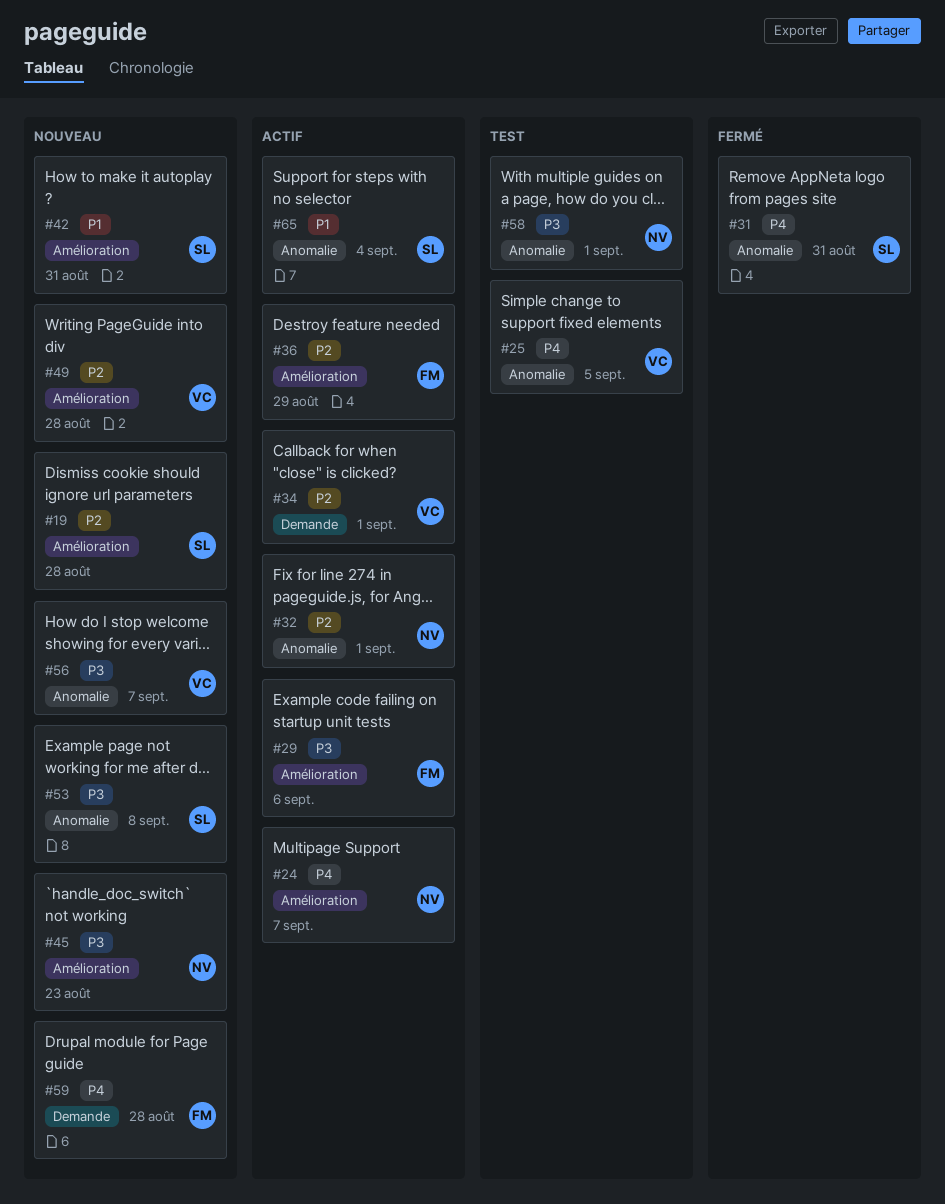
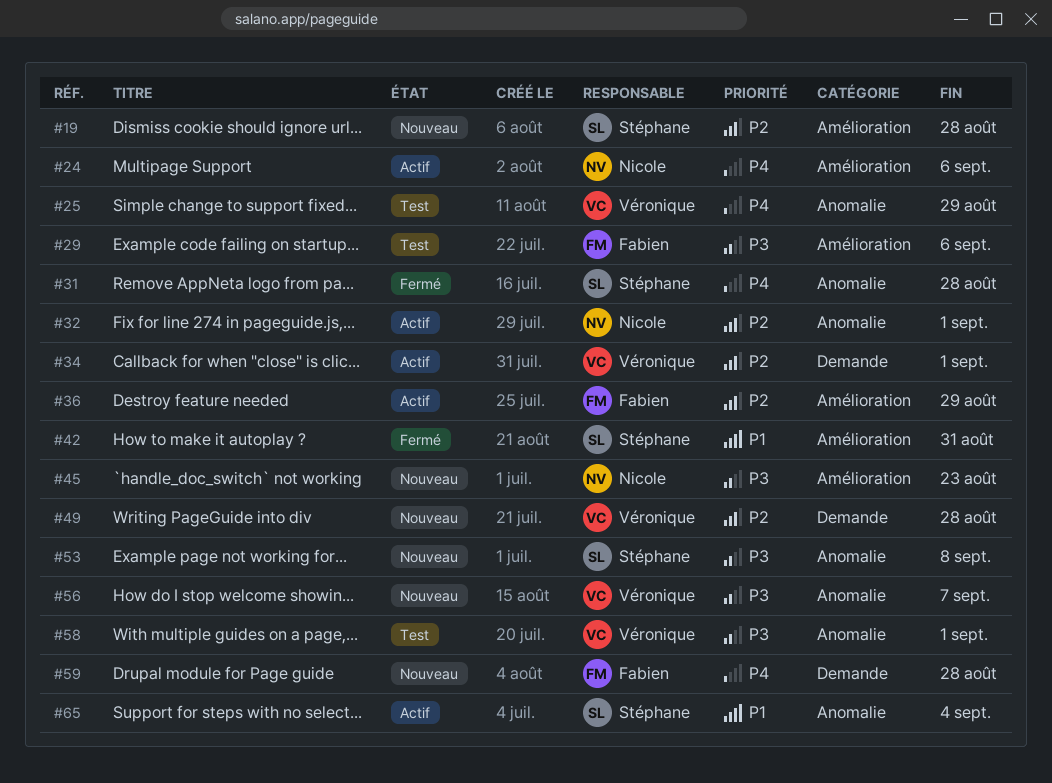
#24, due: Sep 7 -> Sep 6
#25, due: Sep 5 -> Aug 29
#29, status: Actif -> Test
#31, due: Aug 31 -> Aug 28
#42, status: Nouveau -> Fermé
#49, label: Amélioration -> Demande
#58, owner: Nicole -> Véronique

